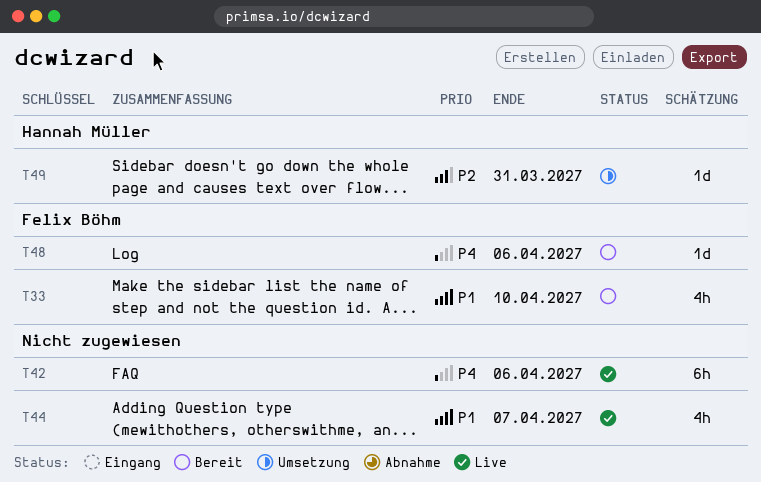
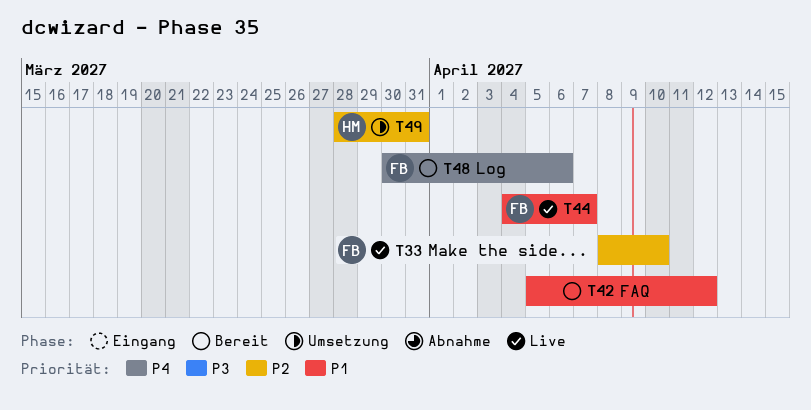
T33, status: Bereit -> Live
T33, priority: P1 -> P2
T42, status: Live -> Bereit
T42, priority: P4 -> P1
T42, due: Apr 6 -> Apr 12
T44, owner: none -> Felix Böhm

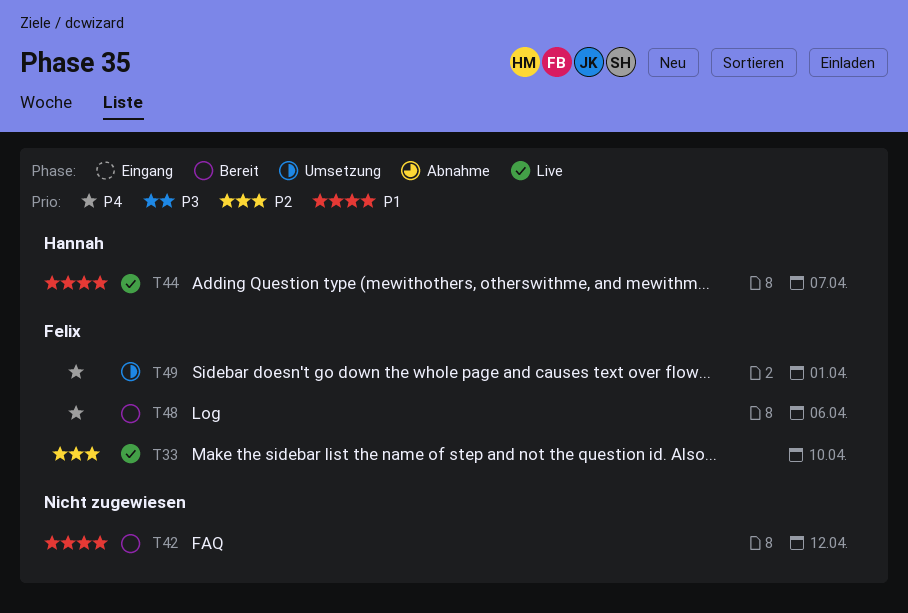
T44, owner: Felix -> Hannah
T49, owner: Hannah -> Felix
T49, priority: P2 -> P4
T49, due: Mar 31 -> Apr 1

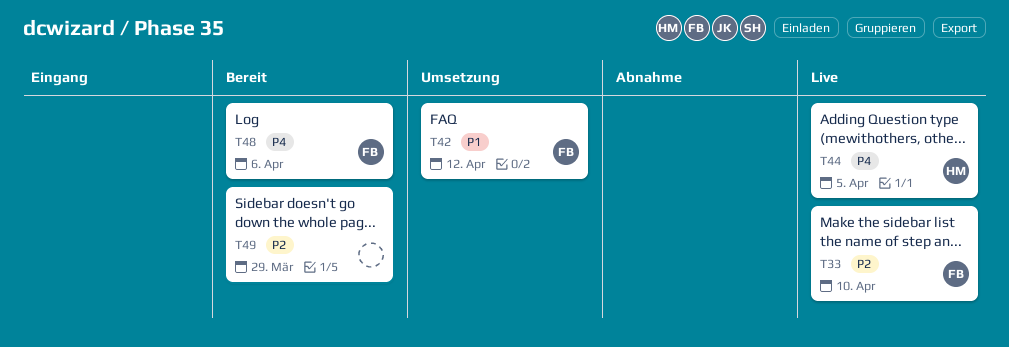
T42, status: Bereit -> Umsetzung
T42, owner: none -> Felix
T44, priority: P1 -> P4
T44, due: Apr 7 -> Apr 5
T49, status: Umsetzung -> Bereit
T49, owner: Felix -> none
T49, priority: P4 -> P2
T49, due: Apr 1 -> Mar 29

